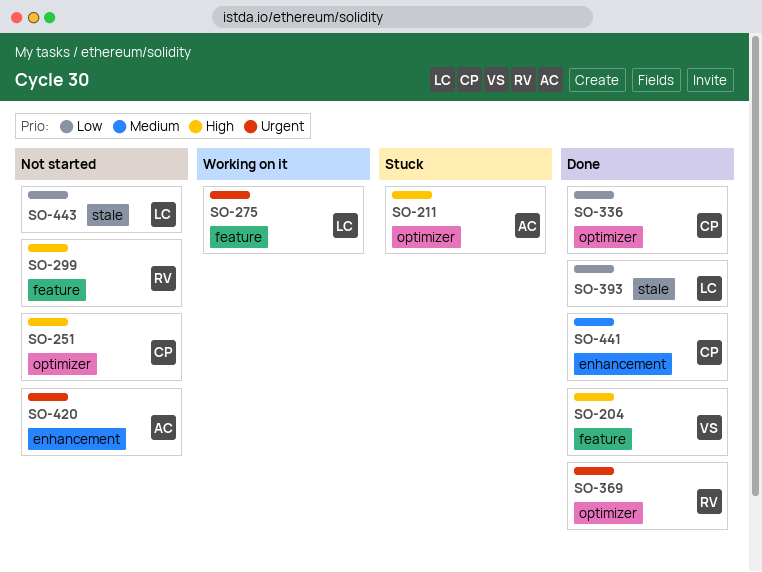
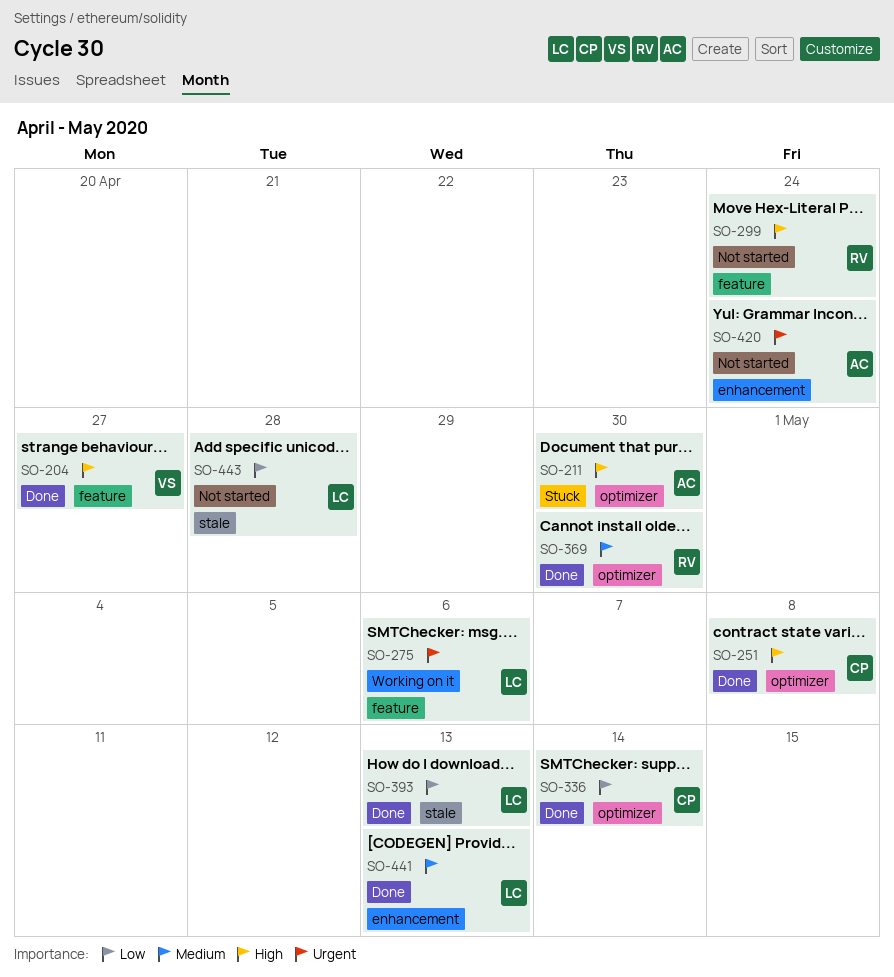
SO-251, status: Not started -> Done
SO-369, priority: Urgent -> Medium
SO-441, owner: CP -> LC

